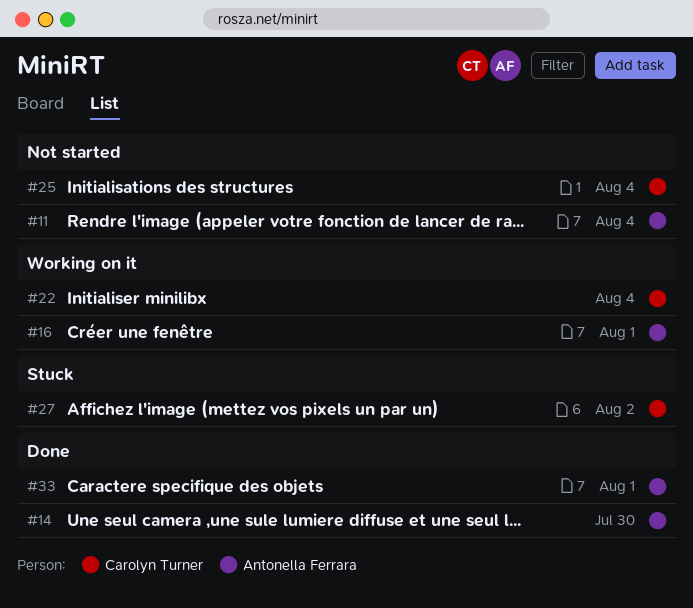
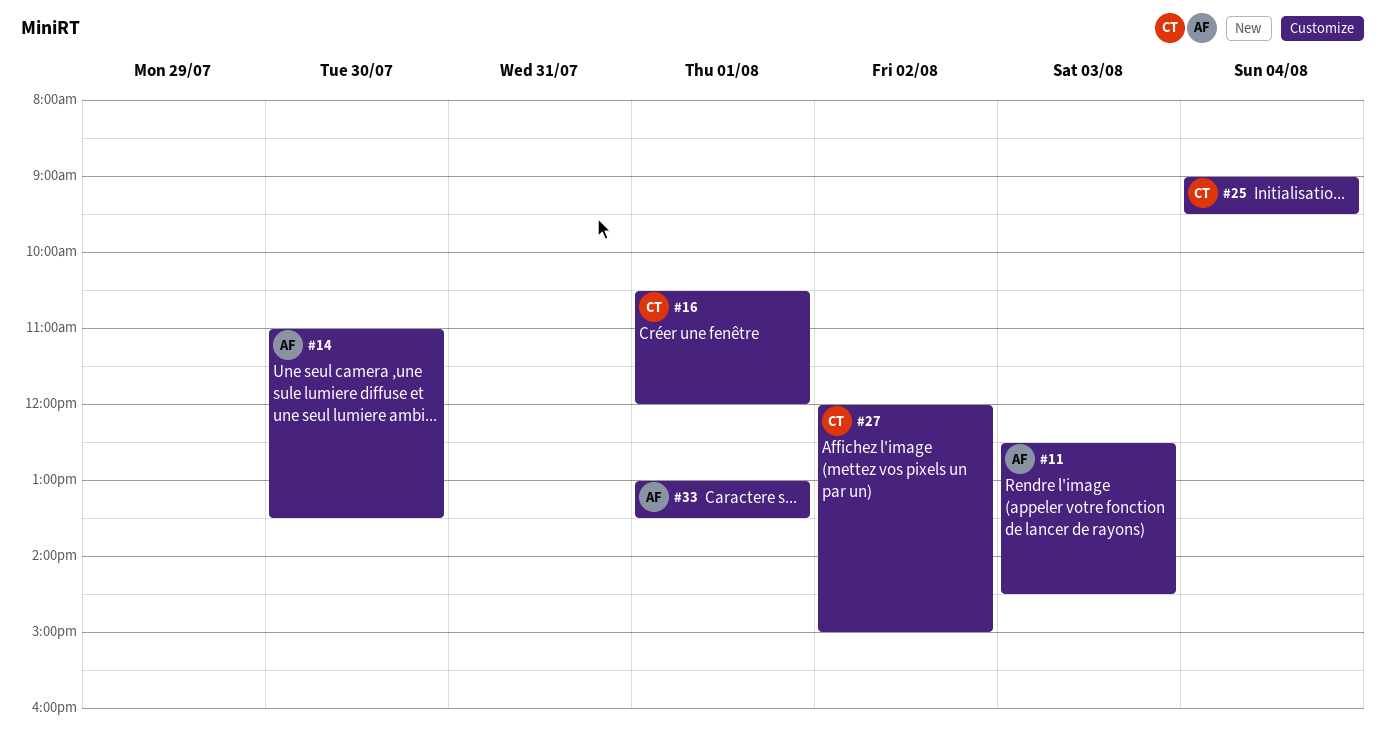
#11, day: Aug 4 -> Aug 3
#16, owner: Antonella Ferrara -> Carolyn Turner
#22: present -> none

